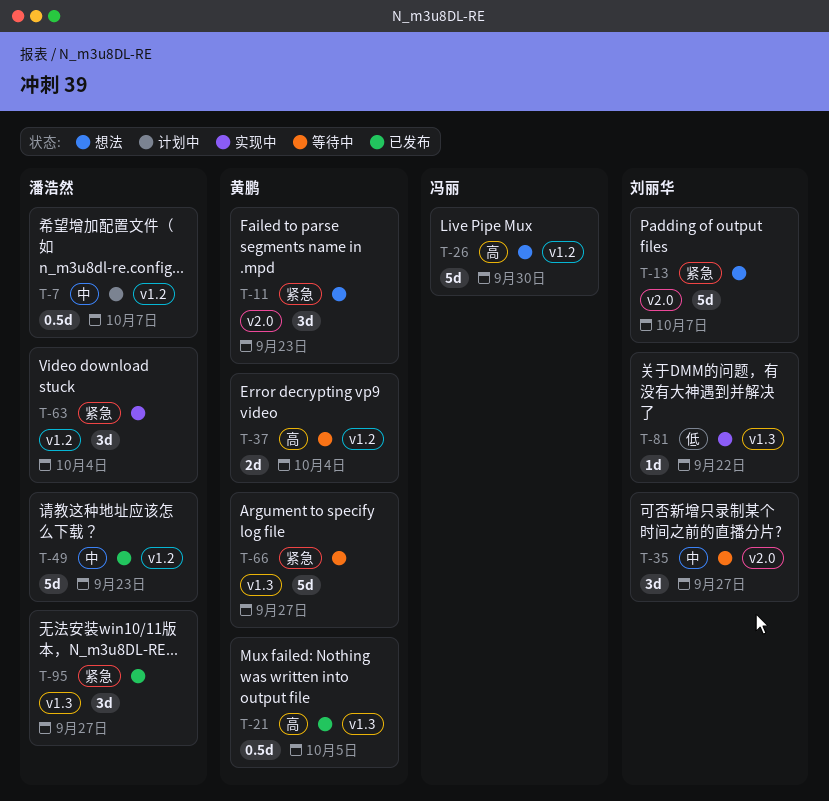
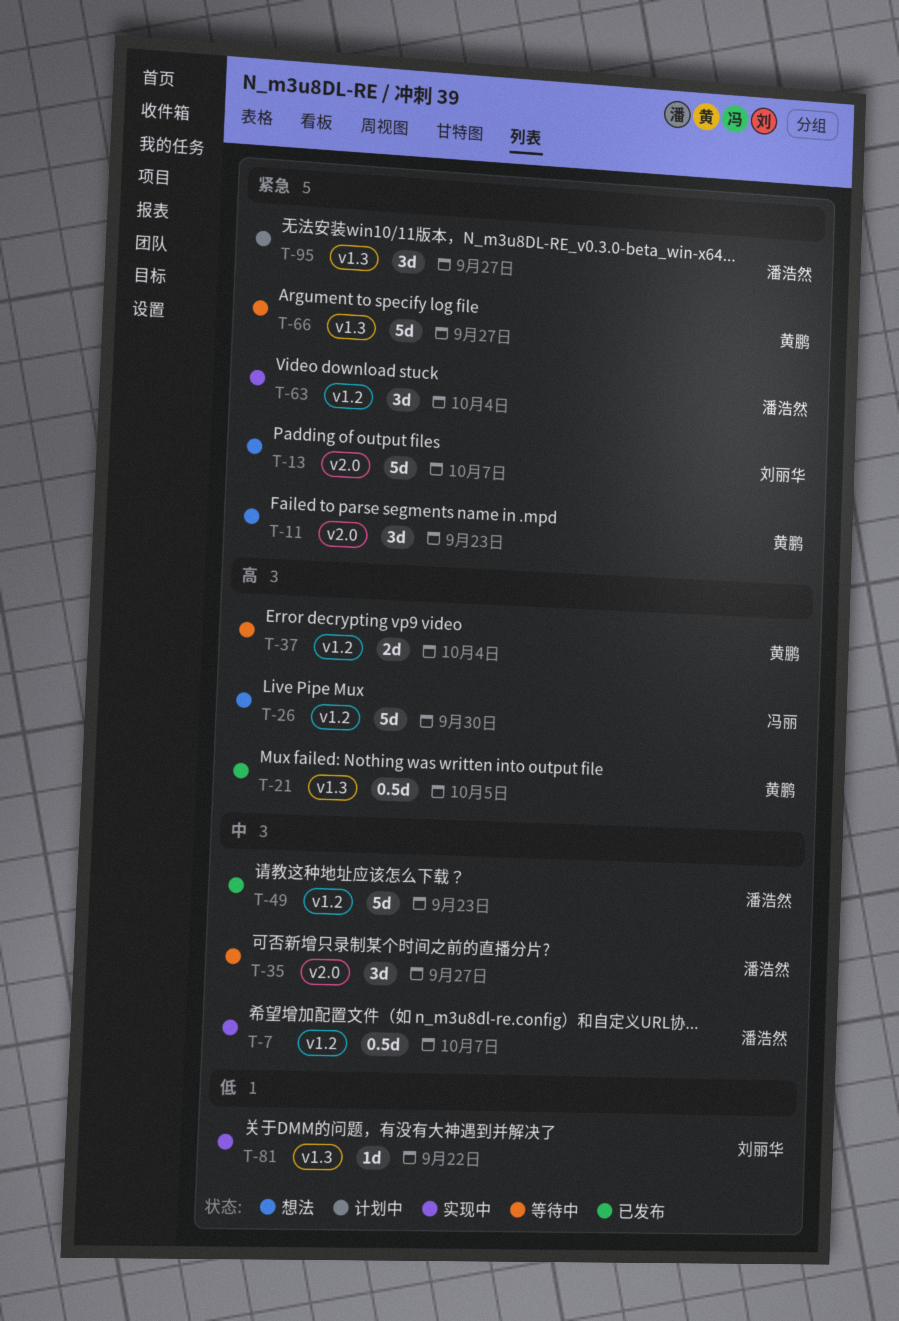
T-7, status: 计划中 -> 实现中
T-35, owner: 刘丽华 -> 潘浩然
T-95, status: 已发布 -> 计划中

